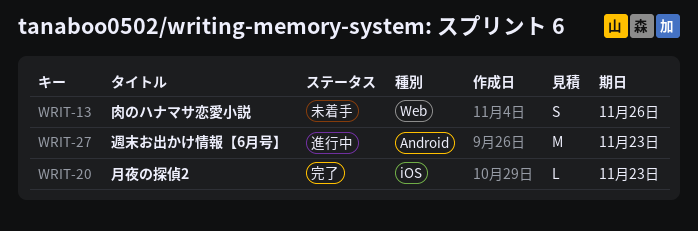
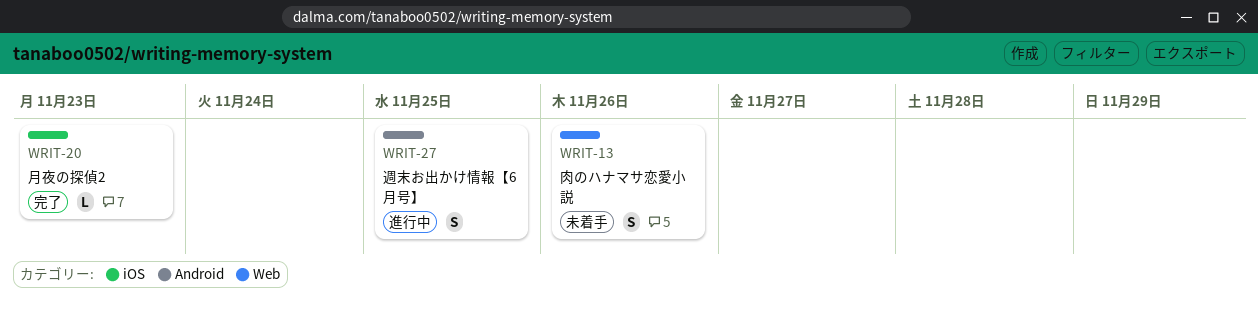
WRIT-27, estimate: M -> S
WRIT-27, due: Nov 23 -> Nov 25

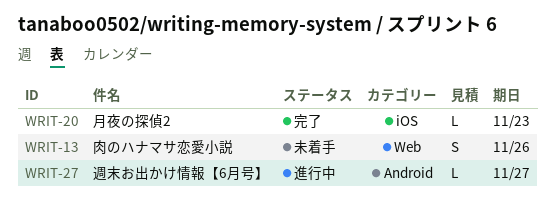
WRIT-27, estimate: S -> L
WRIT-27, due: Nov 25 -> Nov 27

